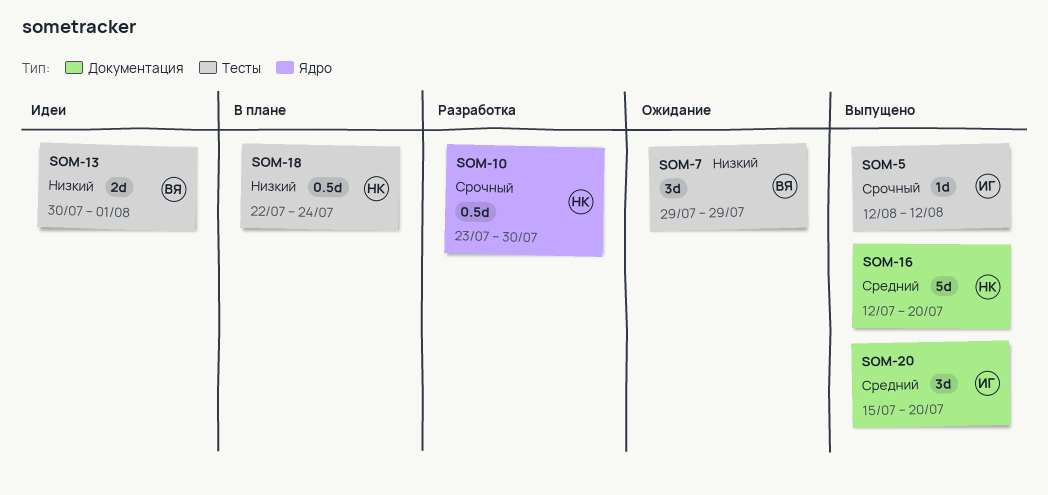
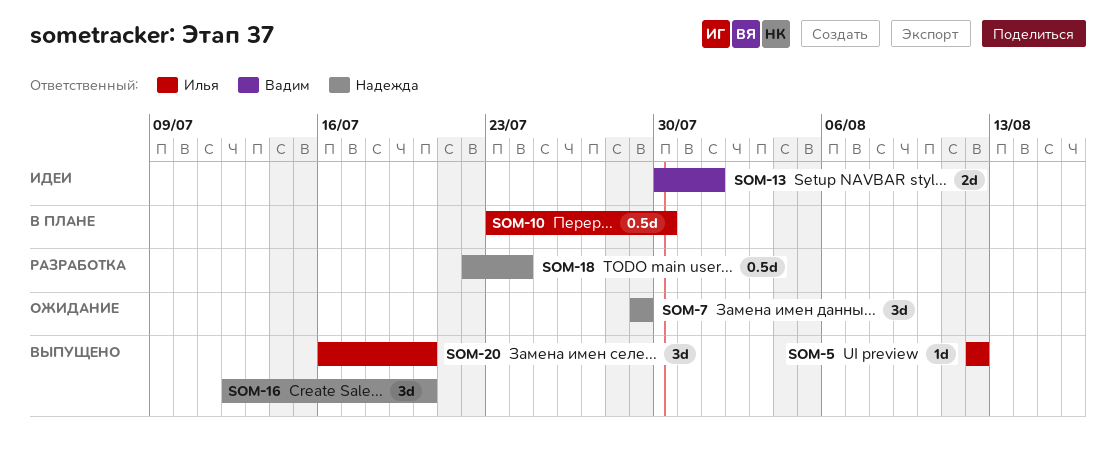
SOM-7, owner: Вадим -> Надежда
SOM-10, status: Разработка -> В плане
SOM-10, owner: Надежда -> Илья
SOM-16, estimate: 5d -> 3d
SOM-18, status: В плане -> Разработка
SOM-20, start: Jul 15 -> Jul 16

